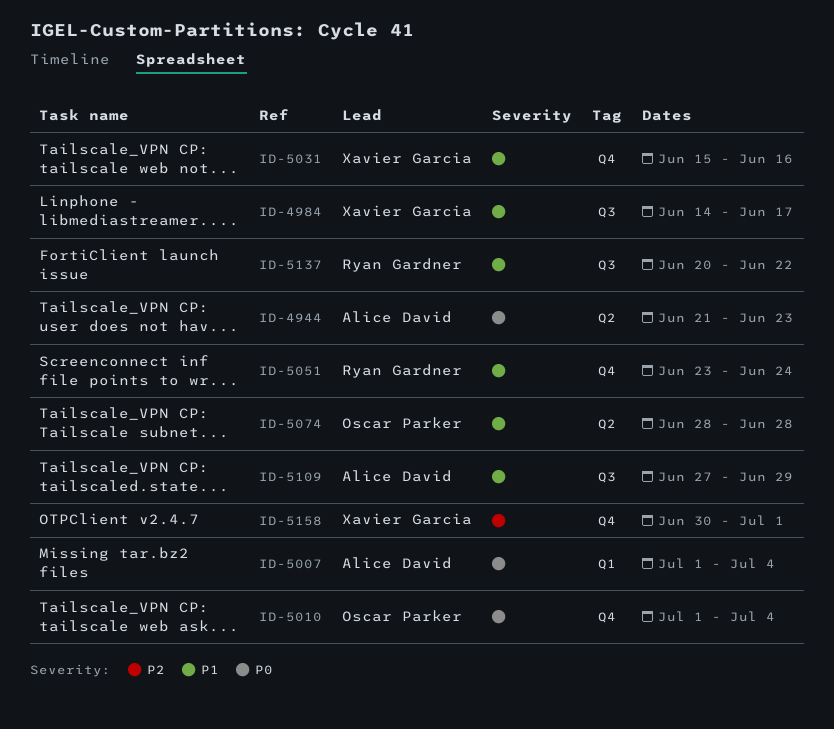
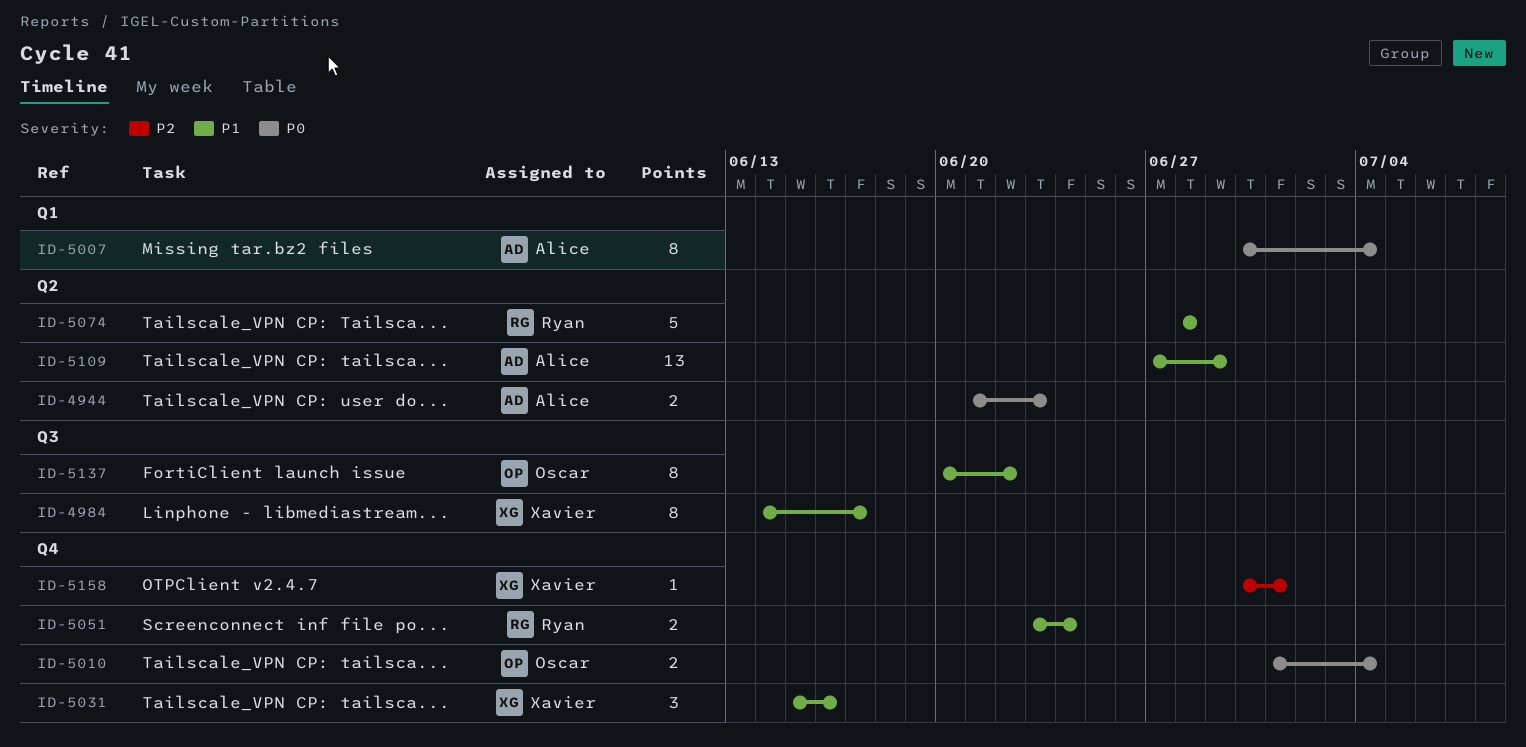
ID-5007, start: Jul 1 -> Jun 30
ID-5074, owner: Oscar Parker -> Ryan Gardner
ID-5109, label: Q3 -> Q2
ID-5137, owner: Ryan Gardner -> Oscar Parker

